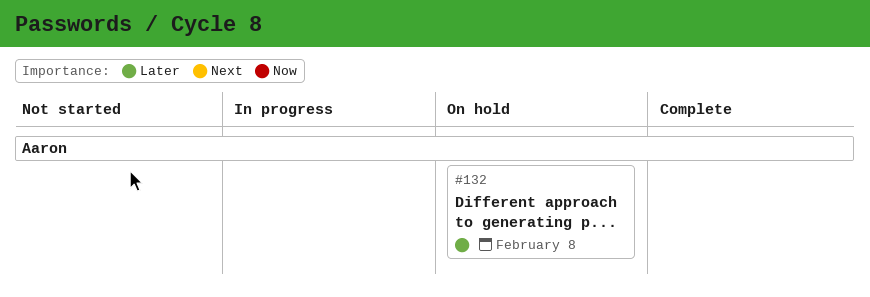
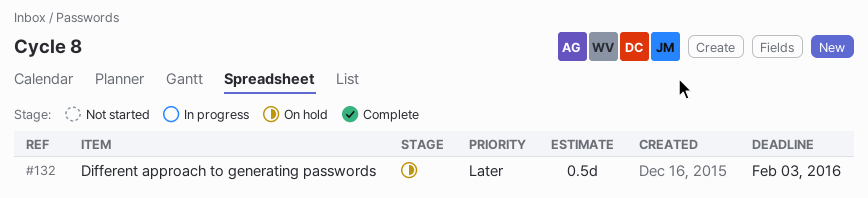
#132, due: Feb 8 -> Feb 3

